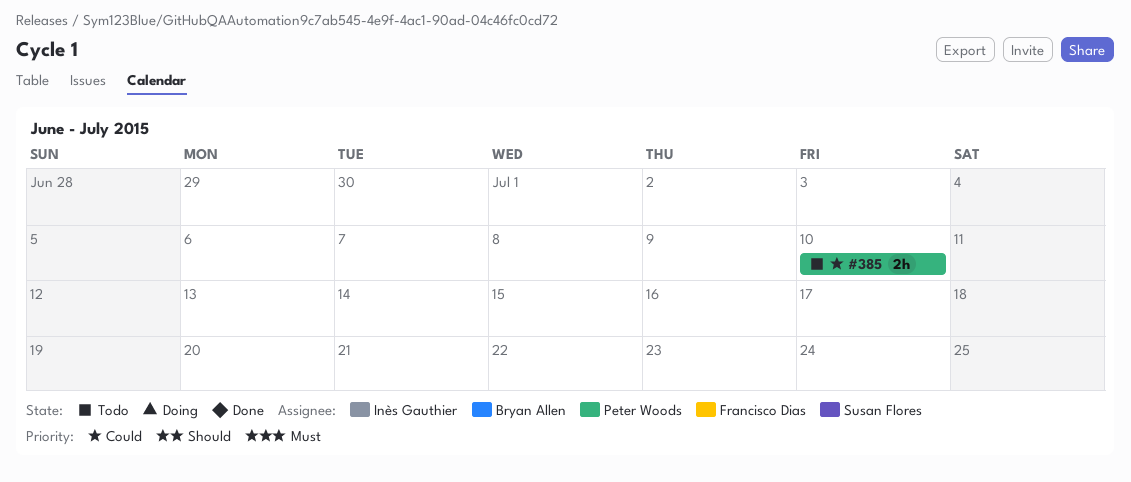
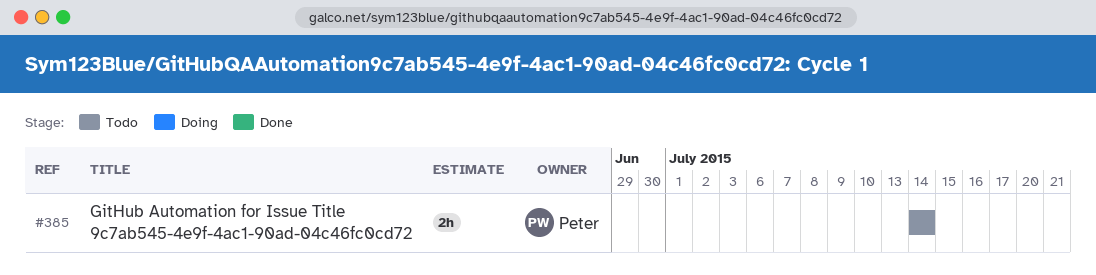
#385, start: Jul 10 -> Jul 14
#385, due: Jul 10 -> Jul 14

